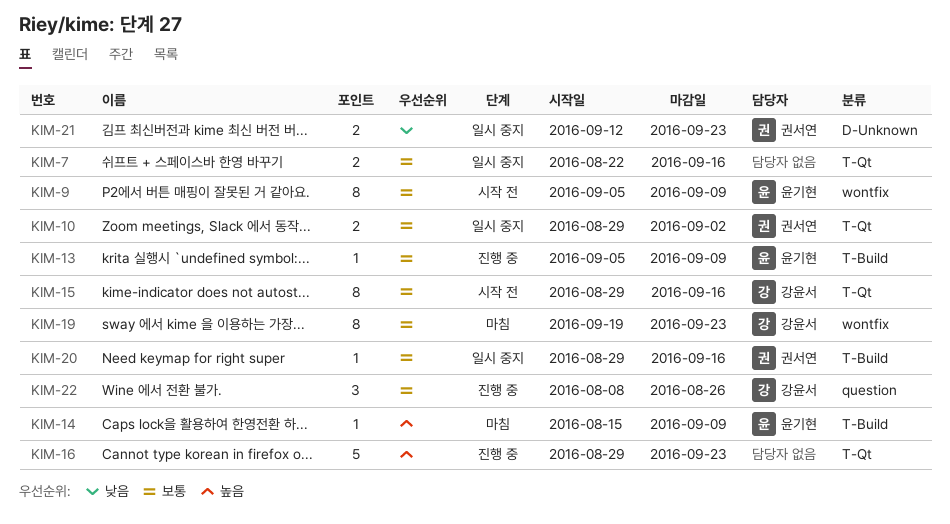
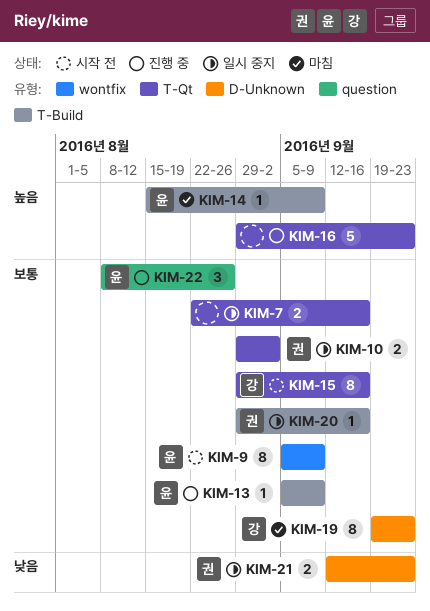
KIM-19, label: wontfix -> D-Unknown
KIM-22, owner: 강윤서 -> 윤기현

